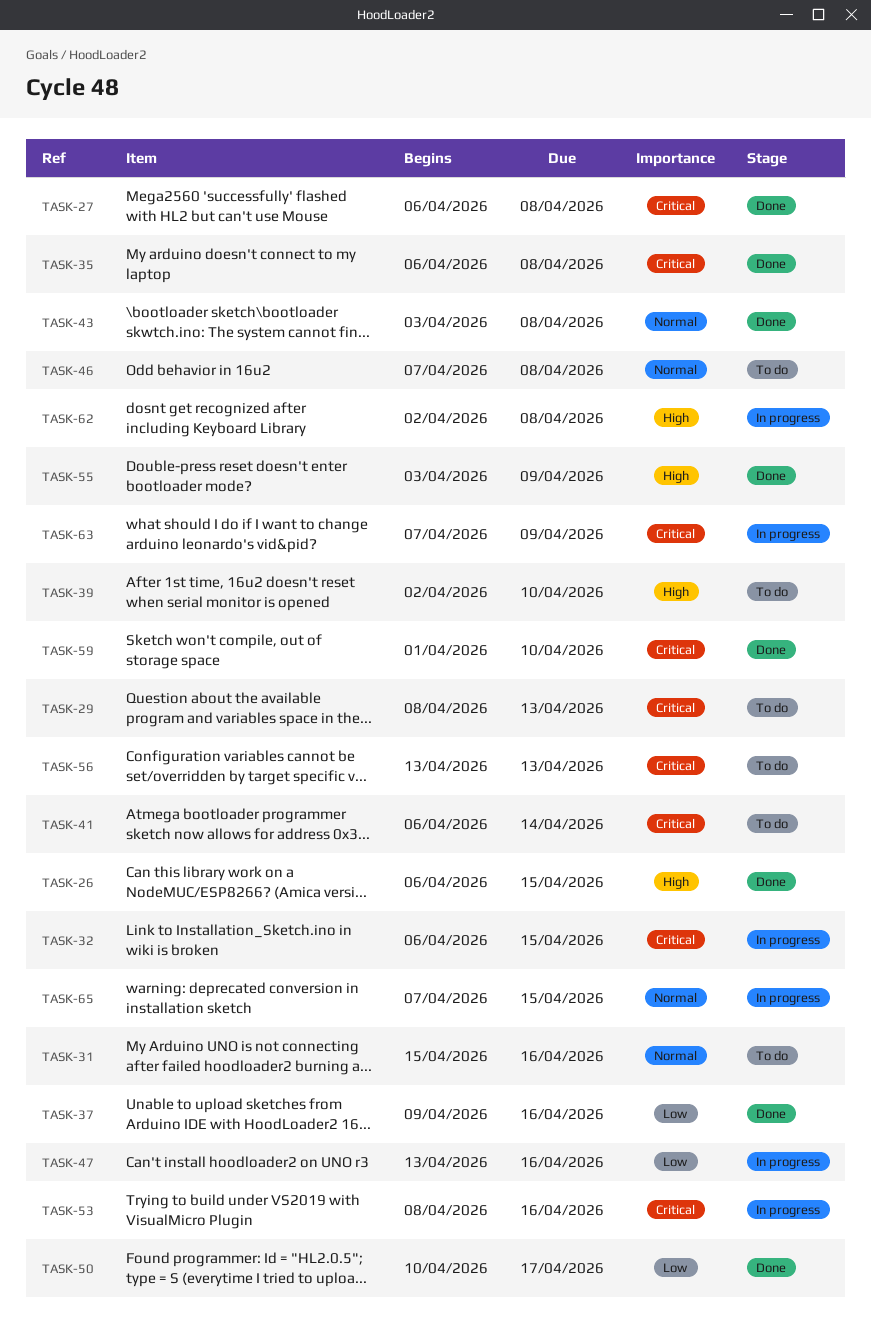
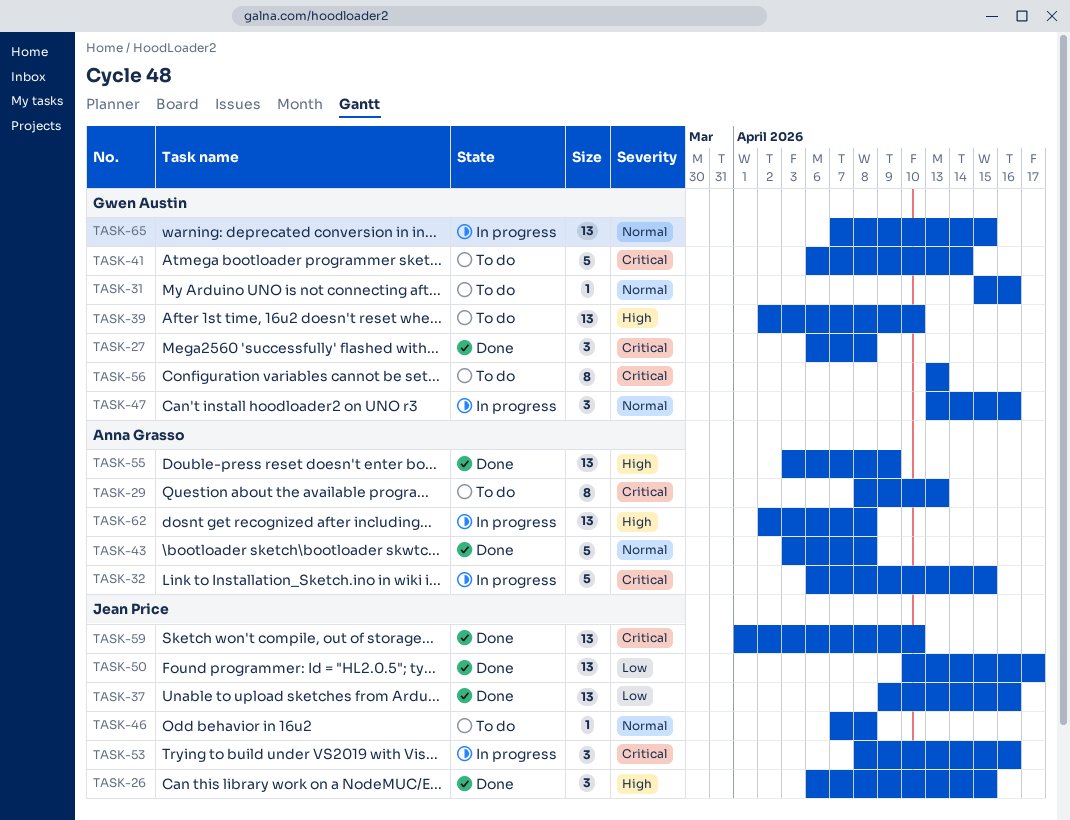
TASK-35: present -> none
TASK-47, priority: Low -> Normal
TASK-63: present -> none

